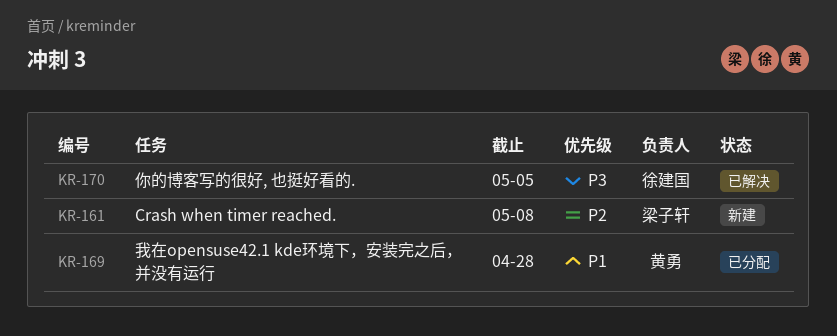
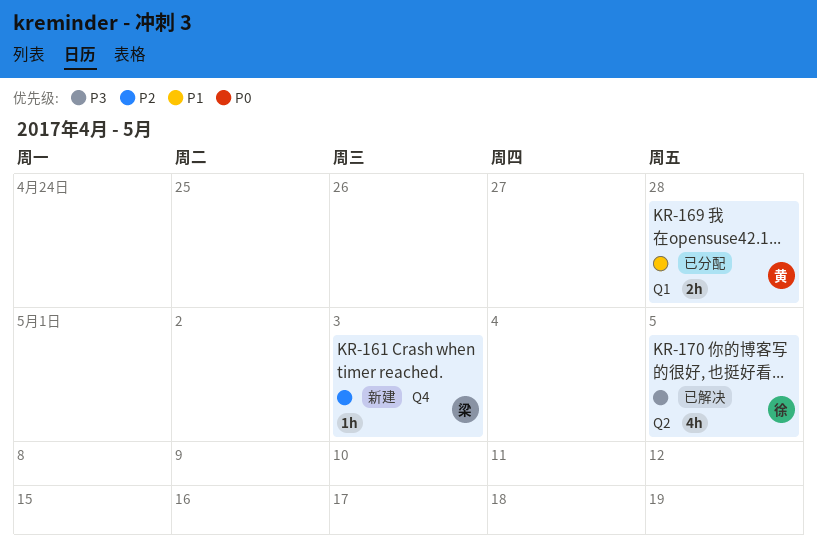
KR-161, due: May 8 -> May 3

